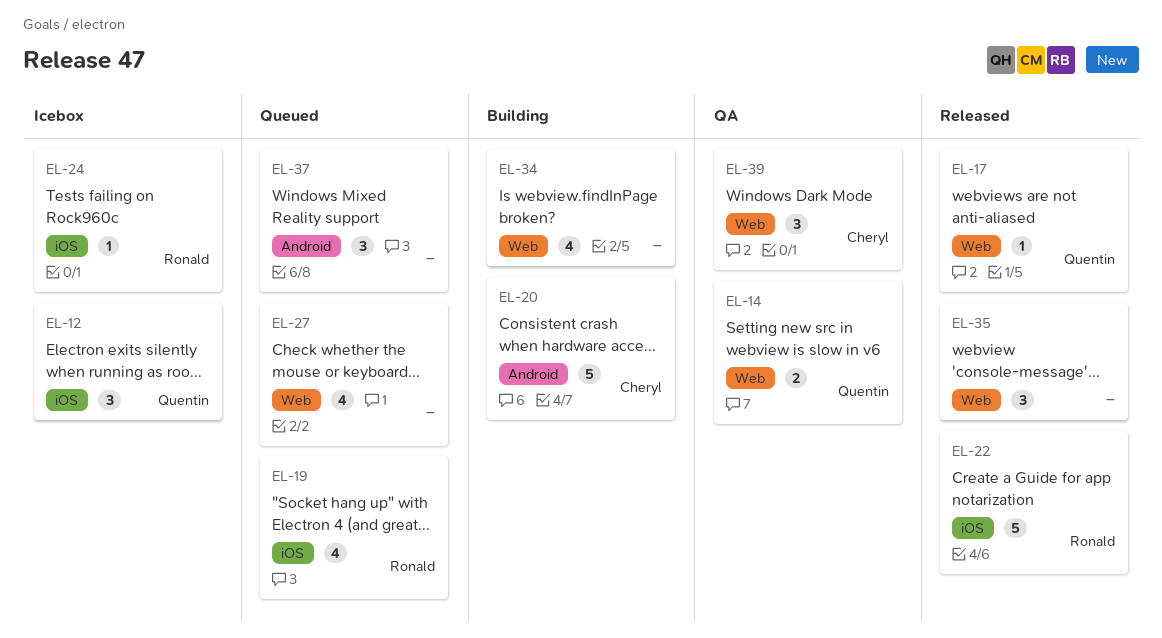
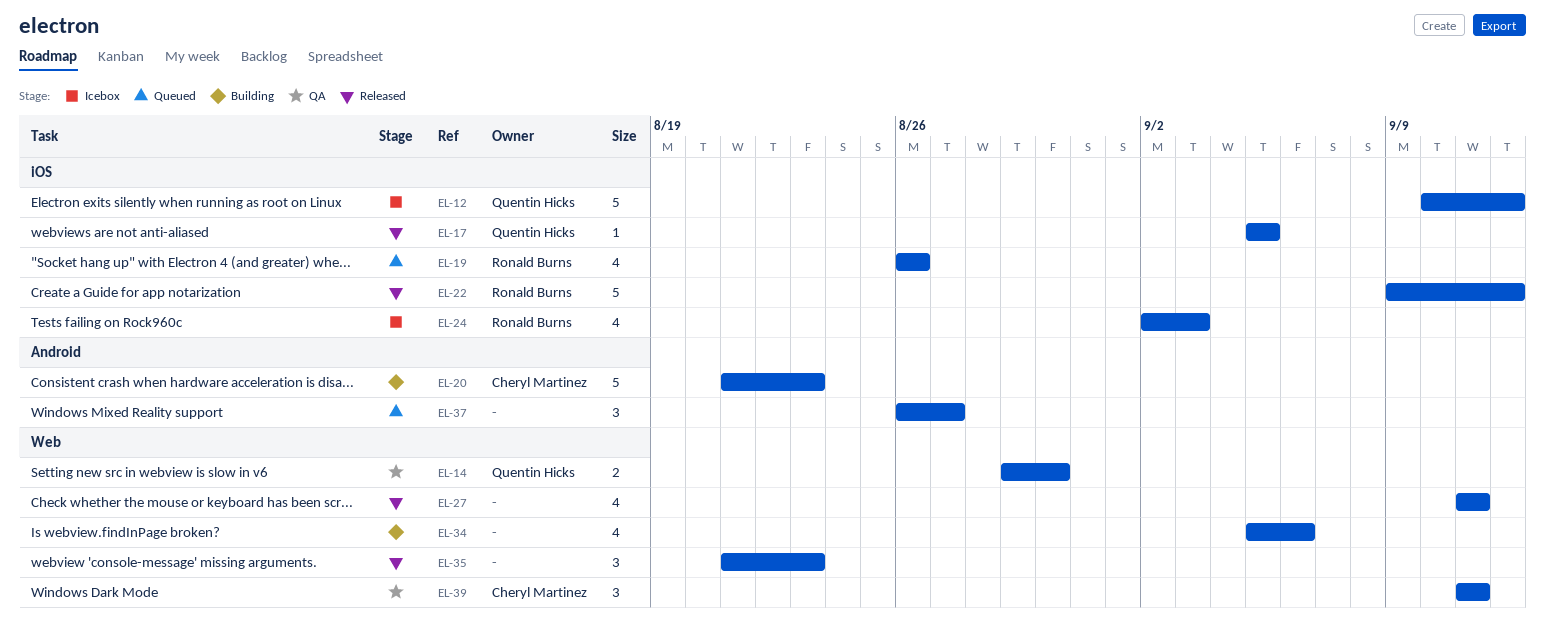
EL-12, estimate: 3 -> 5
EL-17, label: Web -> iOS
EL-24, estimate: 1 -> 4
EL-27, status: Queued -> Released

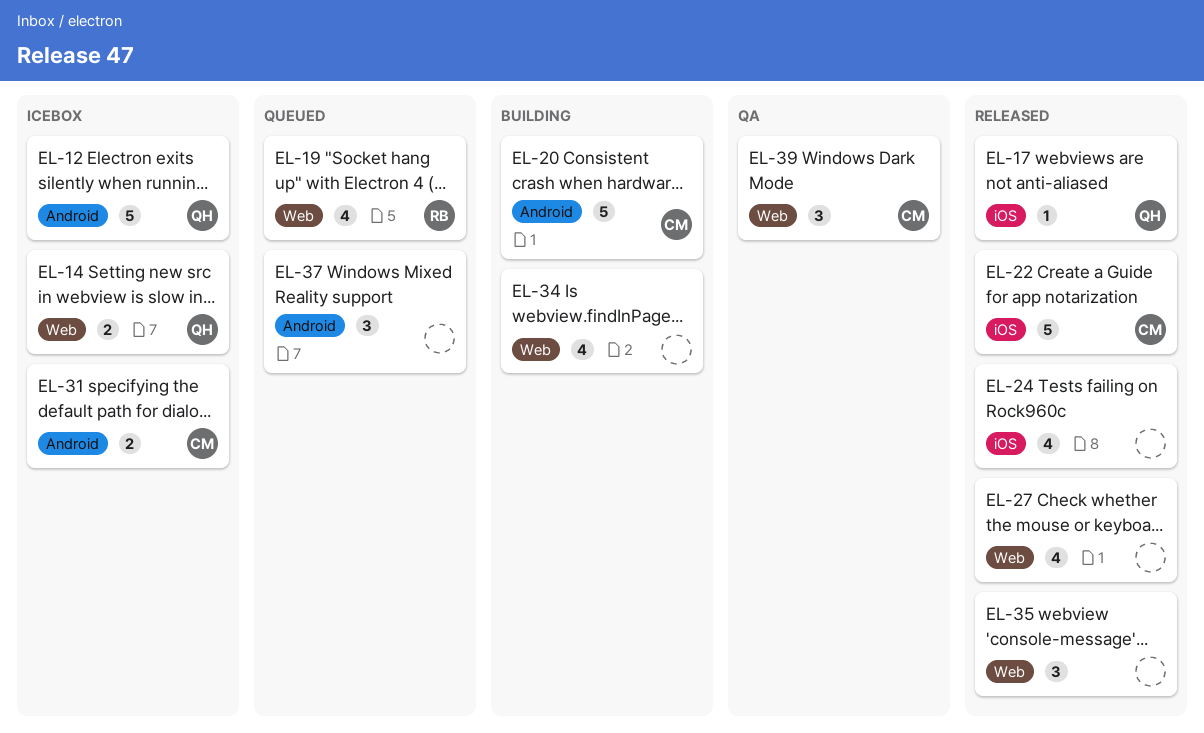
EL-12, label: iOS -> Android
EL-14, status: QA -> Icebox
EL-19, label: iOS -> Web
EL-22, owner: Ronald Burns -> Cheryl Martinez
EL-24, status: Icebox -> Released
EL-24, owner: Ronald Burns -> none
EL-31: none -> present

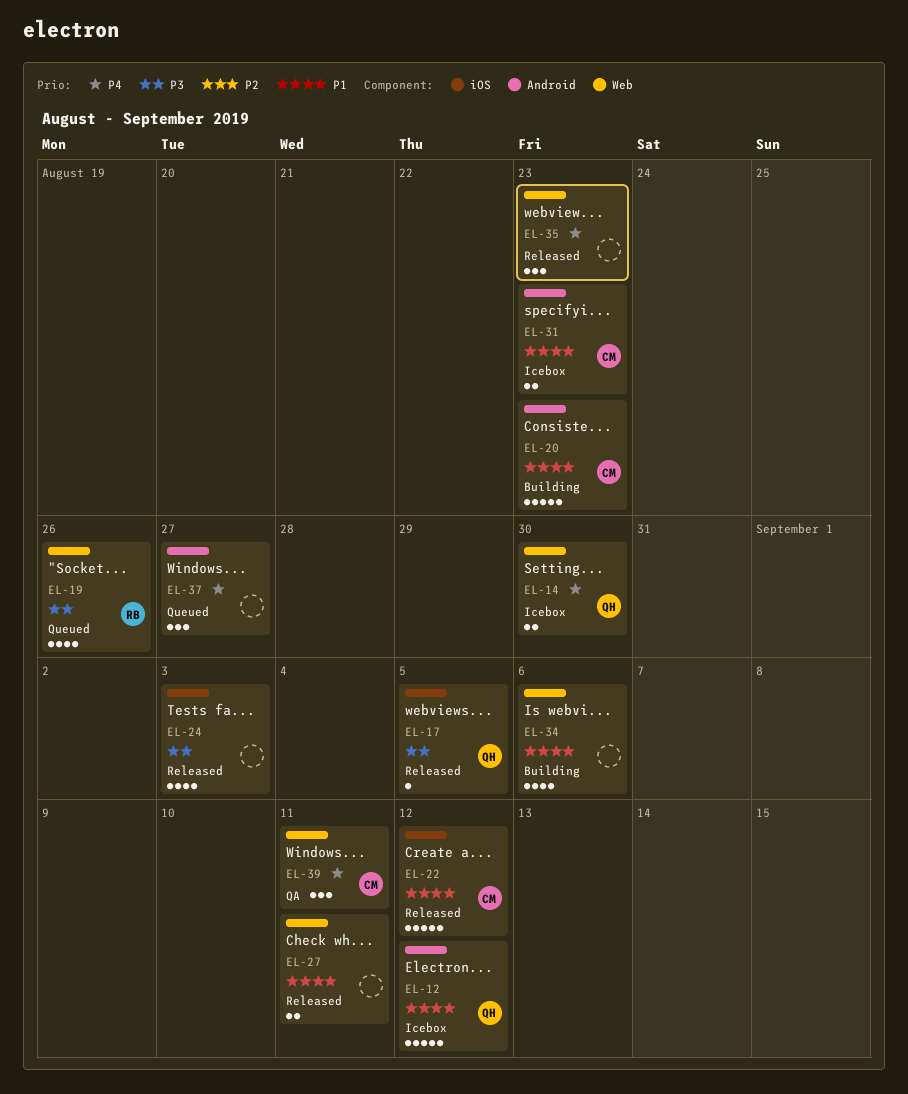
EL-27, estimate: 4 -> 2

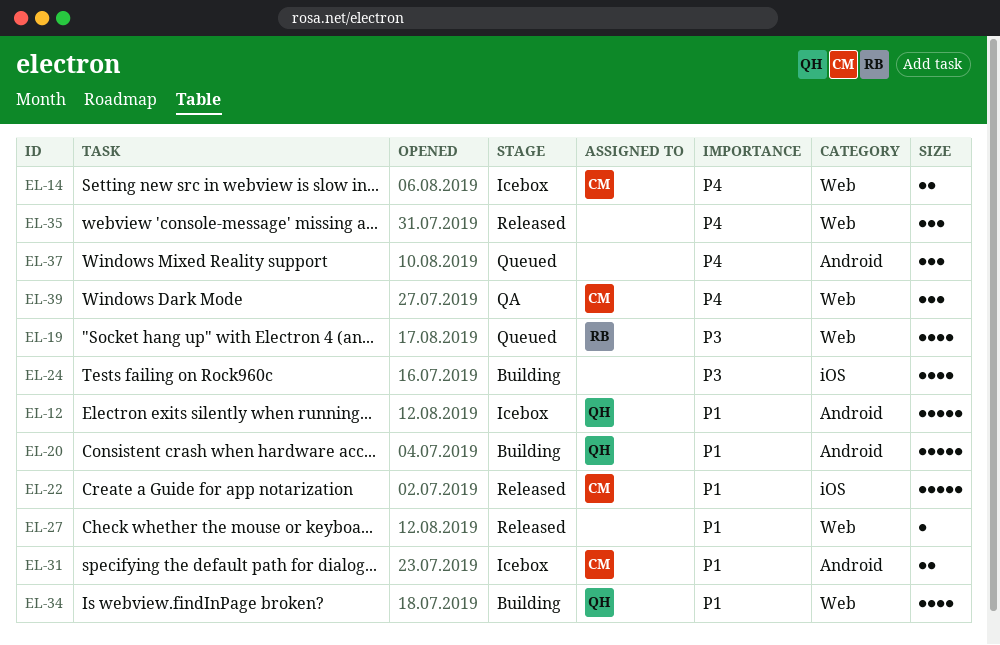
EL-14, owner: QH -> CM
EL-17: present -> none
EL-20, owner: CM -> QH
EL-24, status: Released -> Building
EL-27, estimate: 2 -> 1
EL-34, owner: none -> QH

